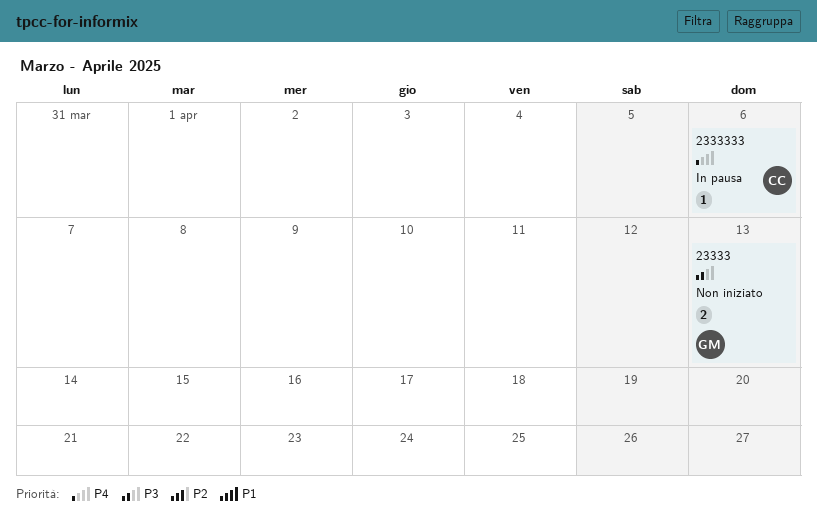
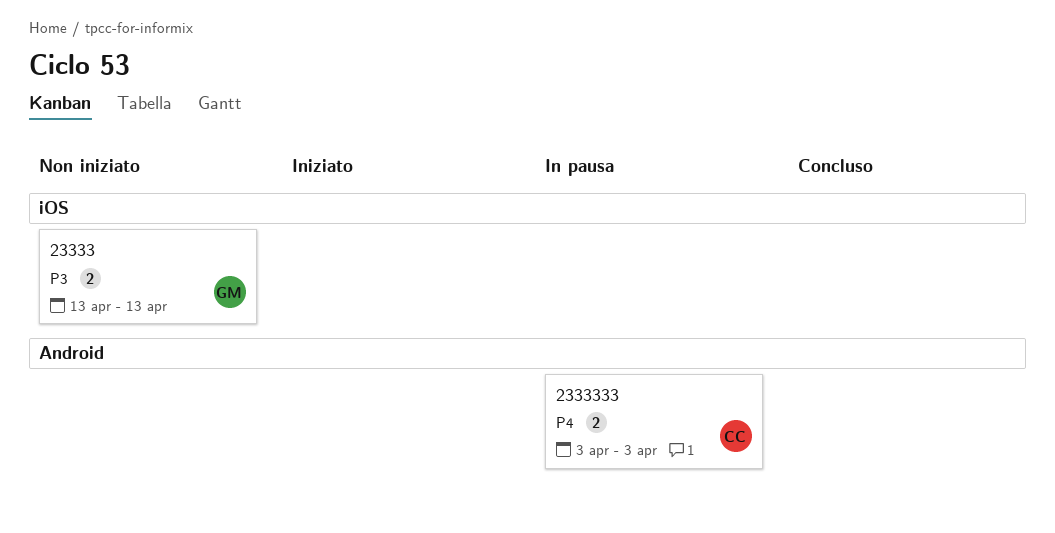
2333333, estimate: 1 -> 2
2333333, due: Apr 6 -> Apr 3

